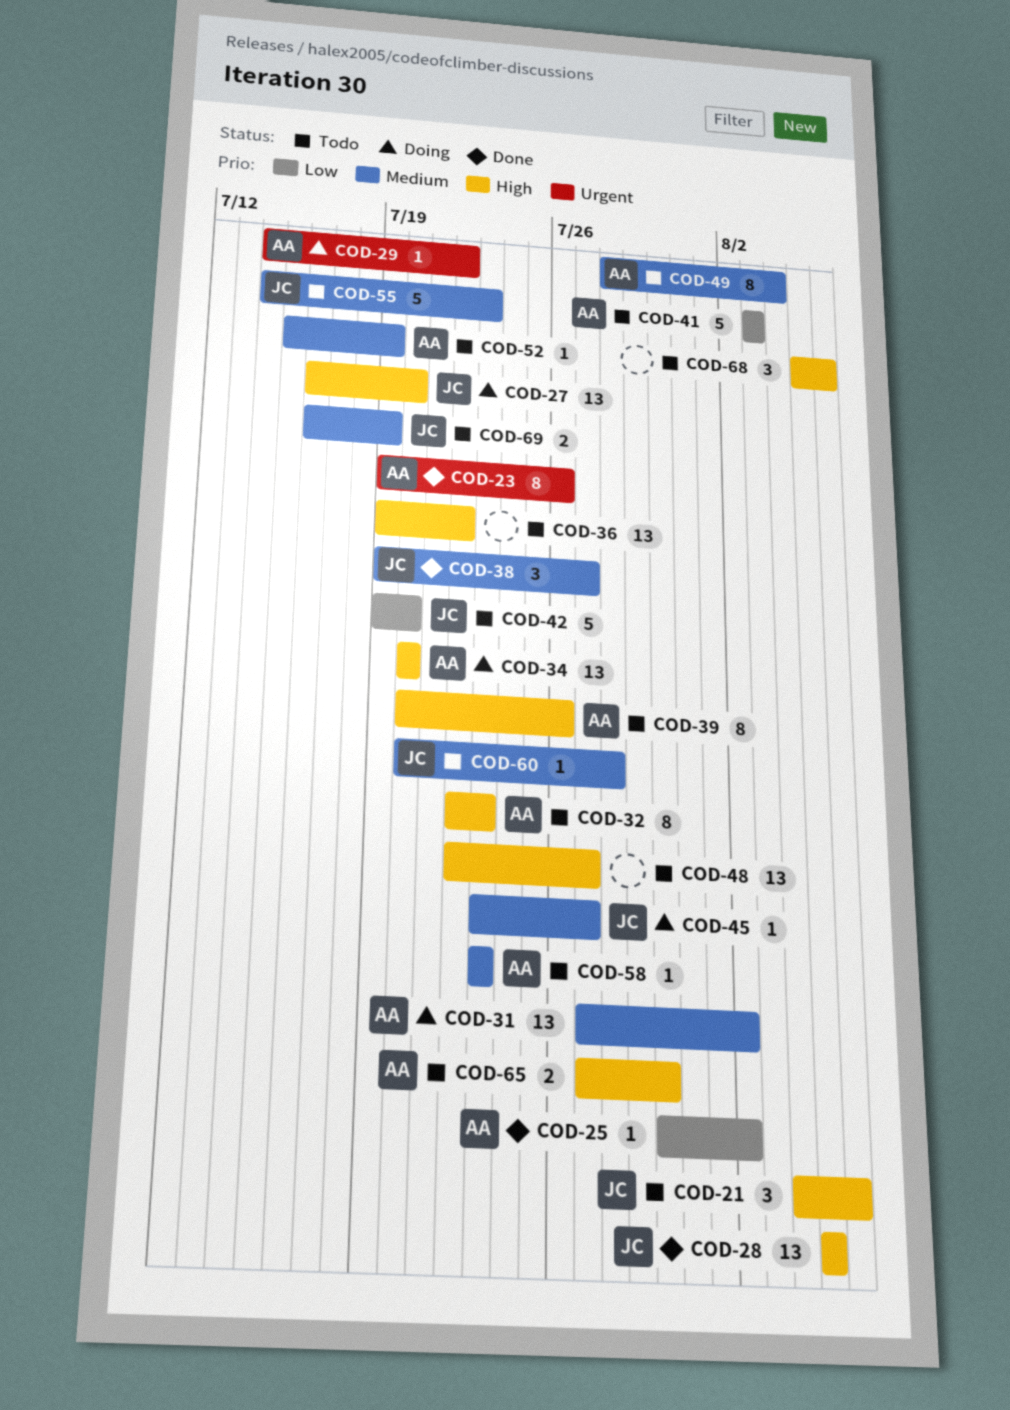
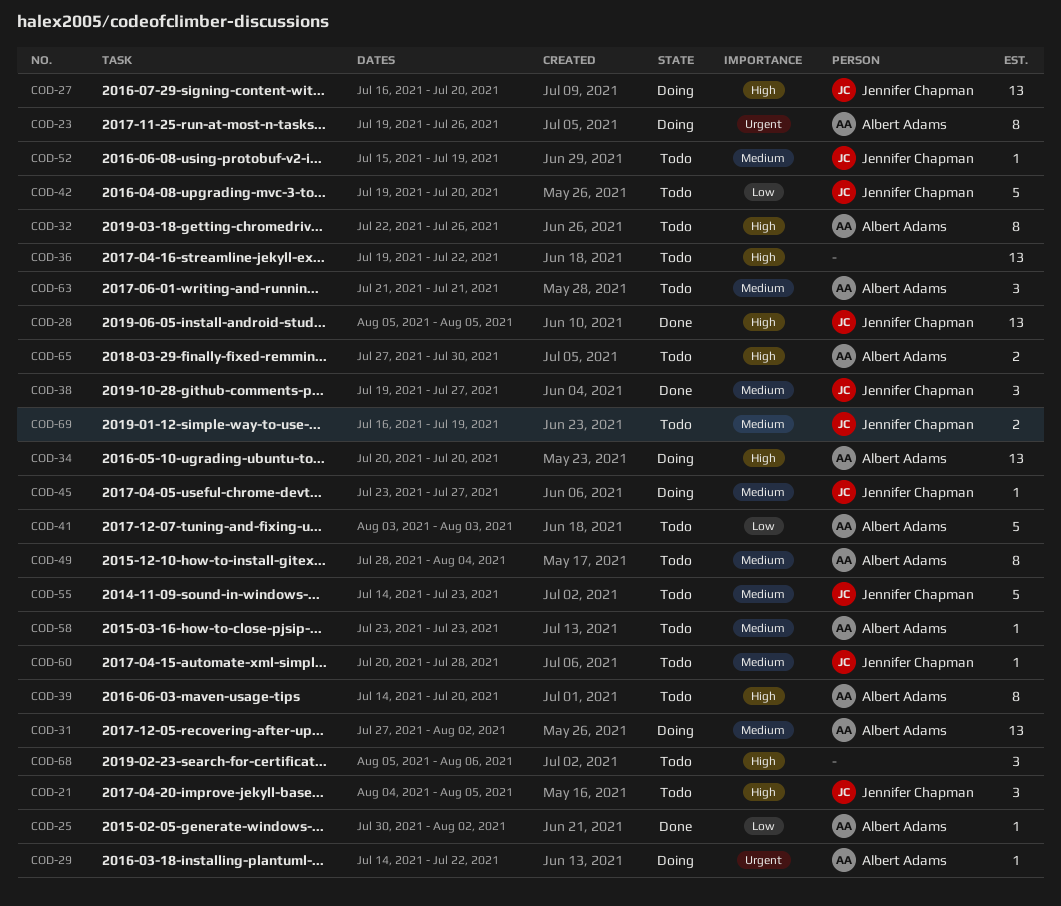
COD-21, due: Aug 6 -> Aug 5
COD-23, status: Done -> Doing
COD-32, due: Jul 23 -> Jul 26
COD-39, start: Jul 20 -> Jul 14
COD-39, due: Jul 26 -> Jul 20
COD-48: present -> none
COD-52, owner: Albert Adams -> Jennifer Chapman
COD-63: none -> present

